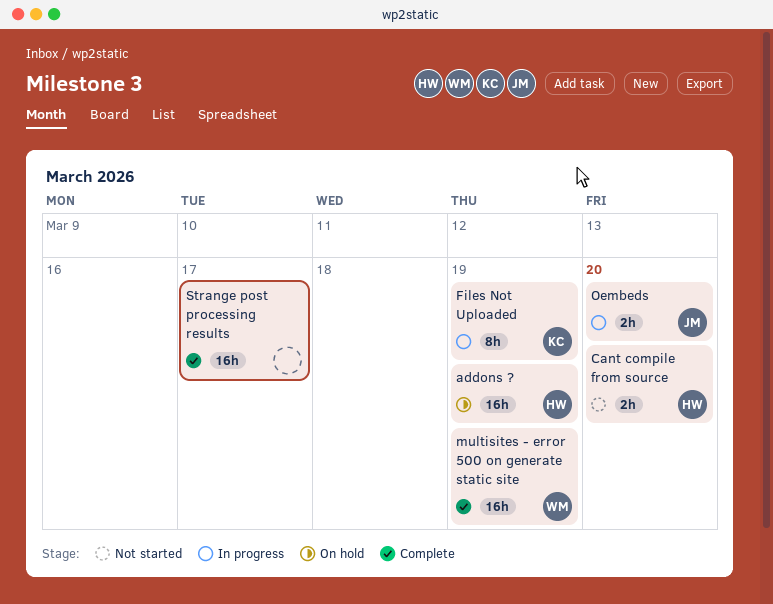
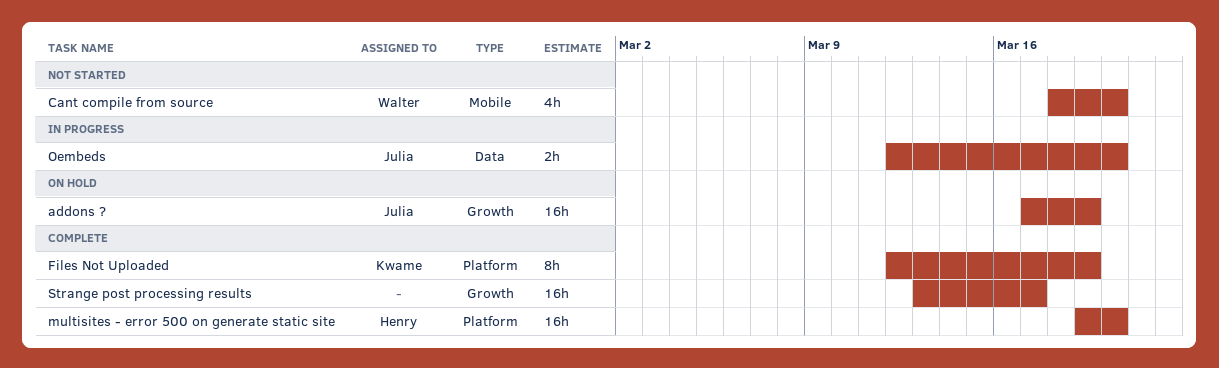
addons ?, owner: Henry -> Julia
Cant compile from source, owner: Henry -> Walter
Cant compile from source, estimate: 2h -> 4h
Files Not Uploaded, status: In progress -> Complete
multisites - error 500 on generate static site, owner: Walter -> Henry
multisites - error 500 on generate static site, due: Mar 19 -> Mar 20

